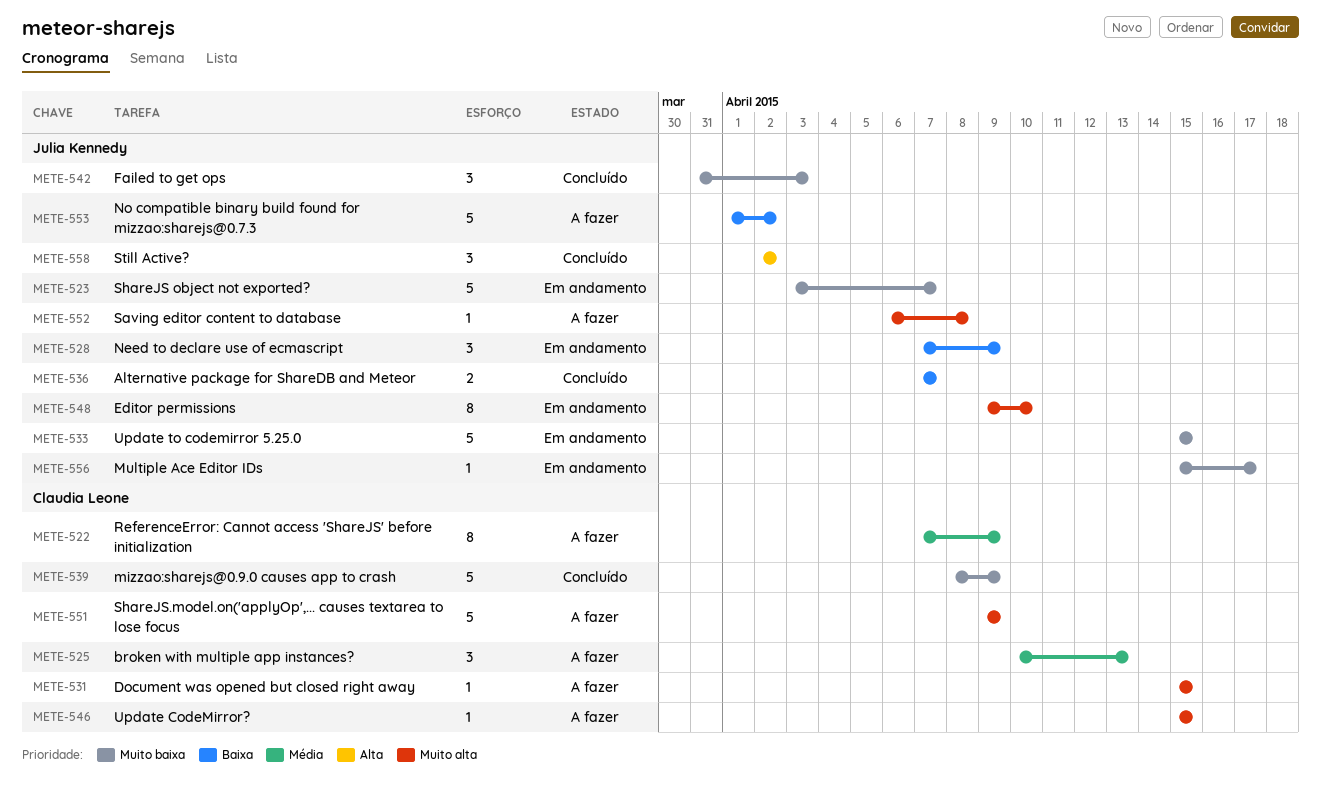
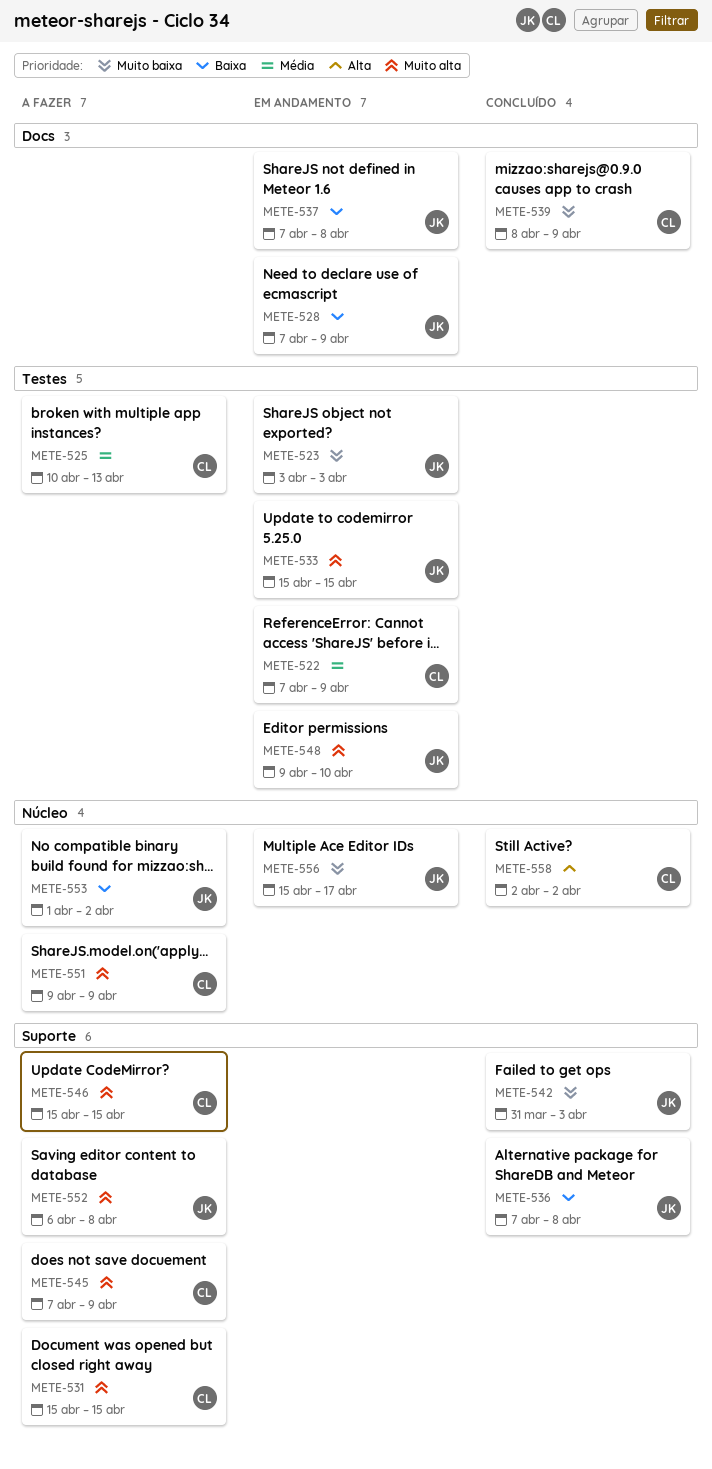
METE-522, status: A fazer -> Em andamento
METE-523, due: Apr 7 -> Apr 3
METE-533, priority: Muito baixa -> Muito alta
METE-536, due: Apr 7 -> Apr 8
METE-537: none -> present
METE-545: none -> present
METE-558, owner: Julia Kennedy -> Claudia Leone

